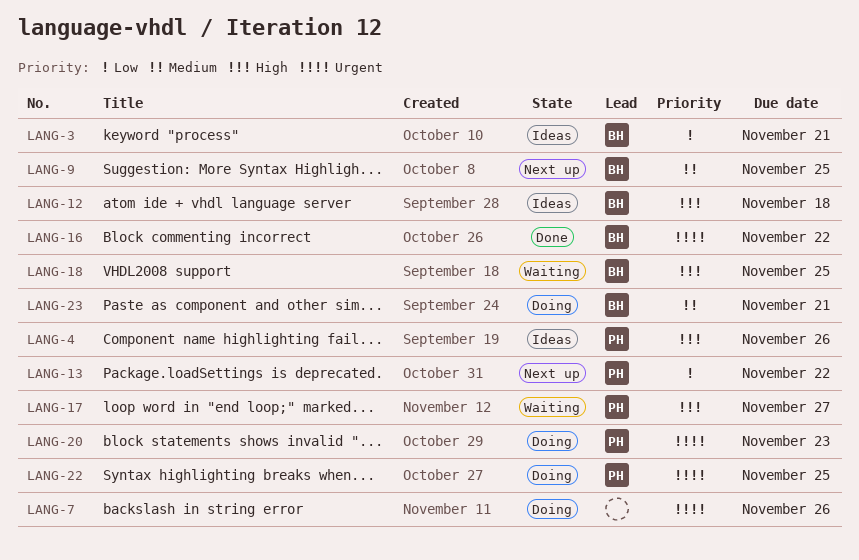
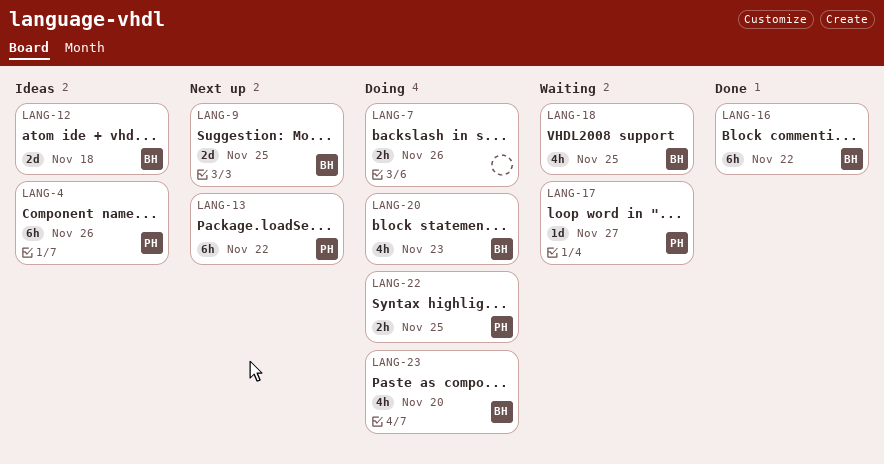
LANG-3: present -> none
LANG-20, owner: PH -> BH
LANG-23, due: Nov 21 -> Nov 20

